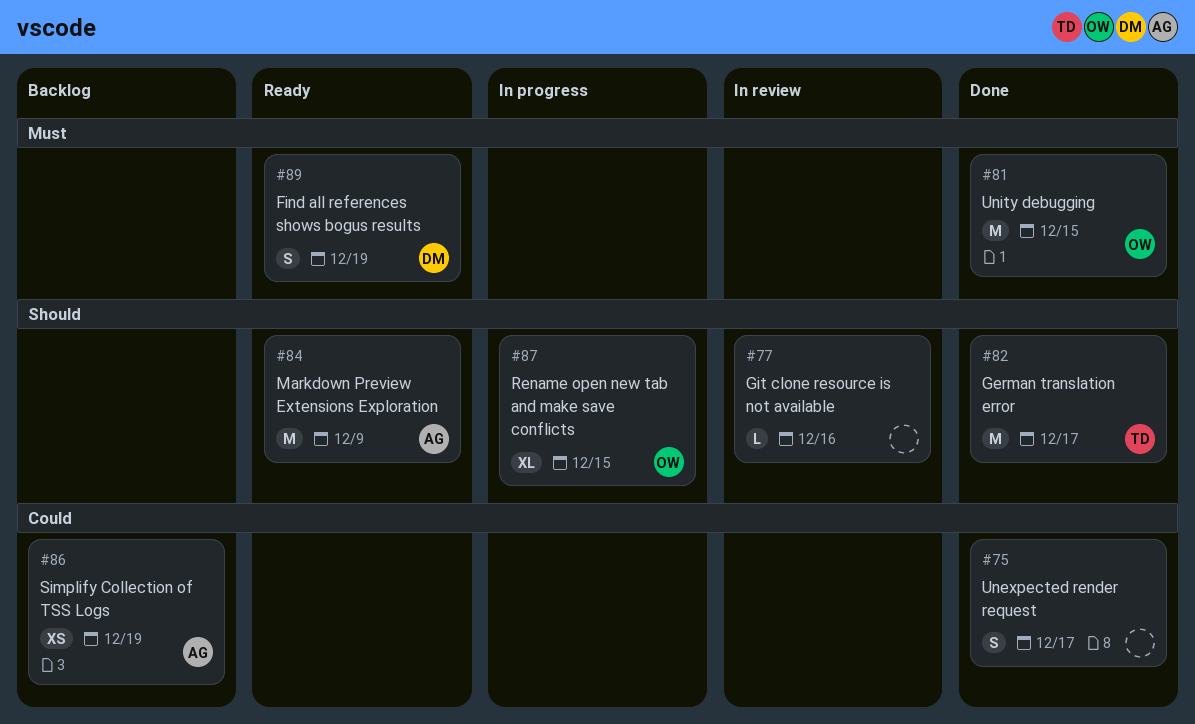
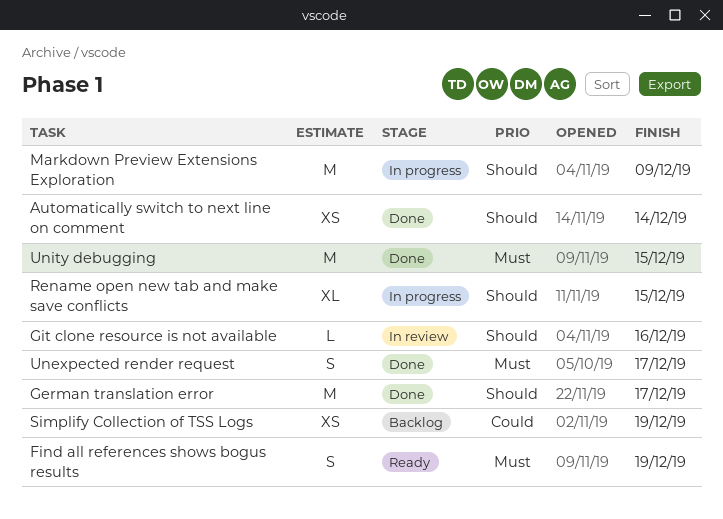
Automatically switch to next line on comment: none -> present
Markdown Preview Extensions Exploration, status: Ready -> In progress
Unexpected render request, priority: Could -> Must

